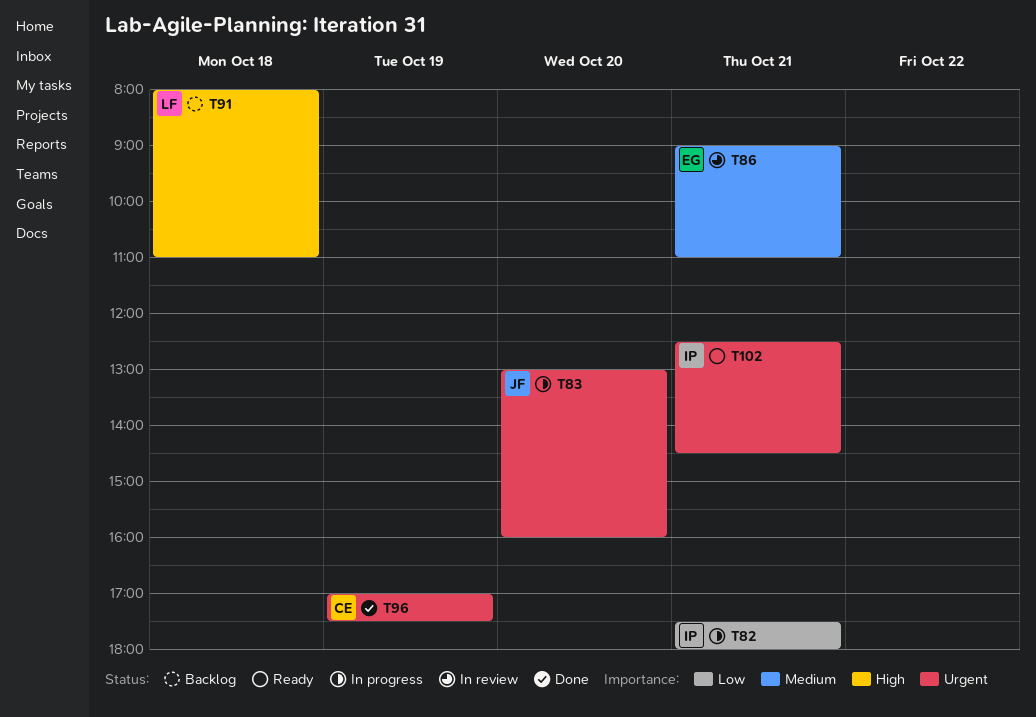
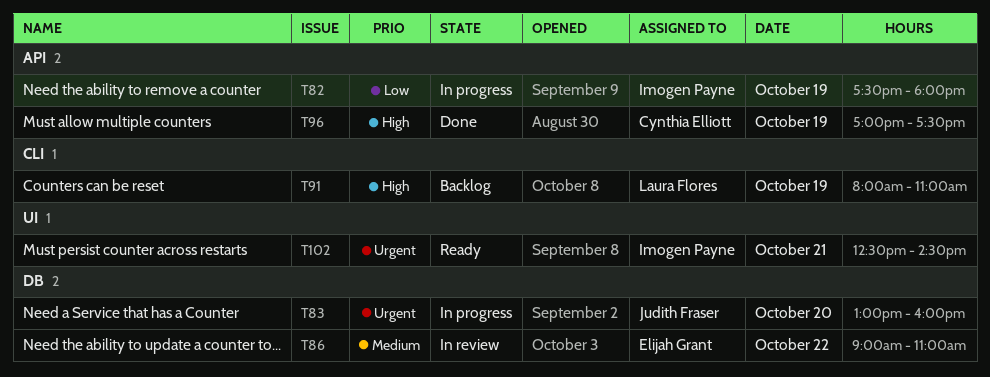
T82, day: Oct 21 -> Oct 19
T86, day: Oct 21 -> Oct 22
T91, day: Oct 18 -> Oct 19
T96, priority: Urgent -> High

